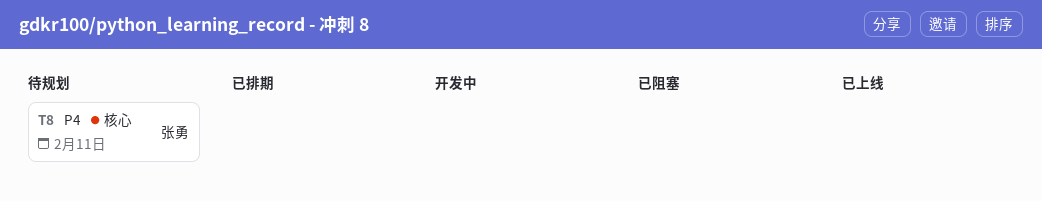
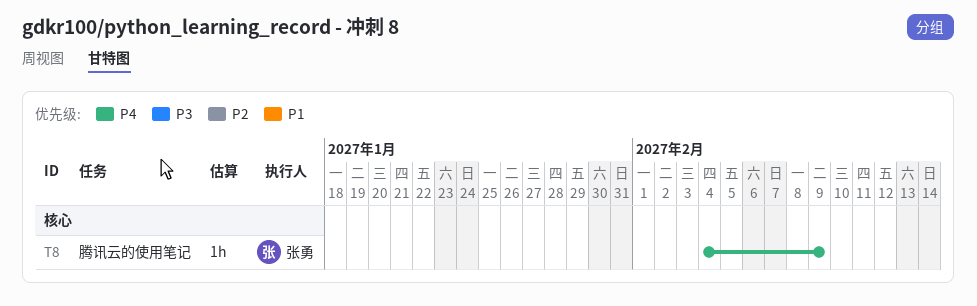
T8, due: Feb 11 -> Feb 9

